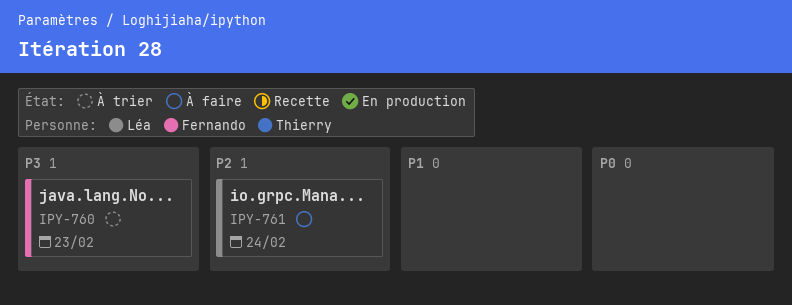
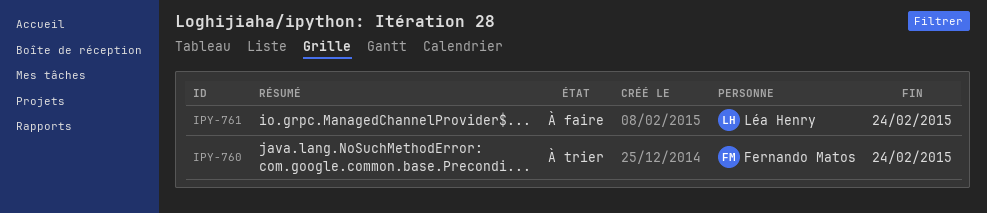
IPY-760, due: Feb 23 -> Feb 24

